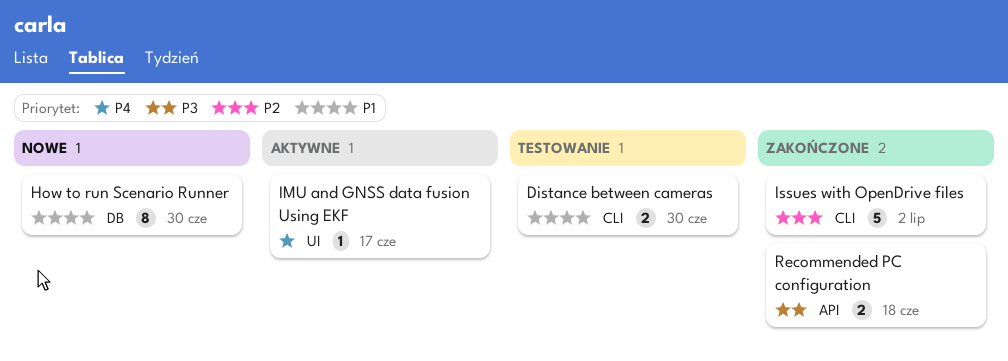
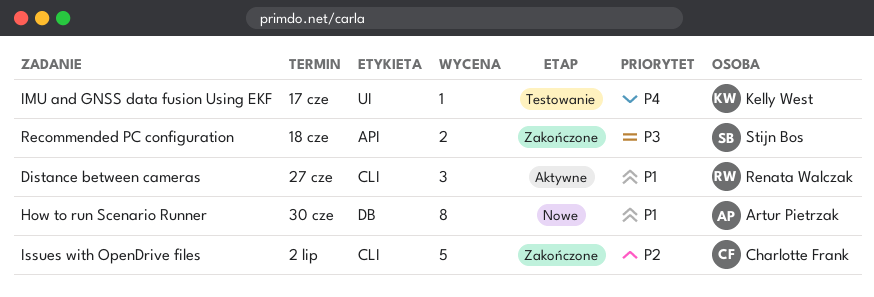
Distance between cameras, status: Testowanie -> Aktywne
Distance between cameras, estimate: 2 -> 3
Distance between cameras, due: Jun 30 -> Jun 27
IMU and GNSS data fusion Using EKF, status: Aktywne -> Testowanie

